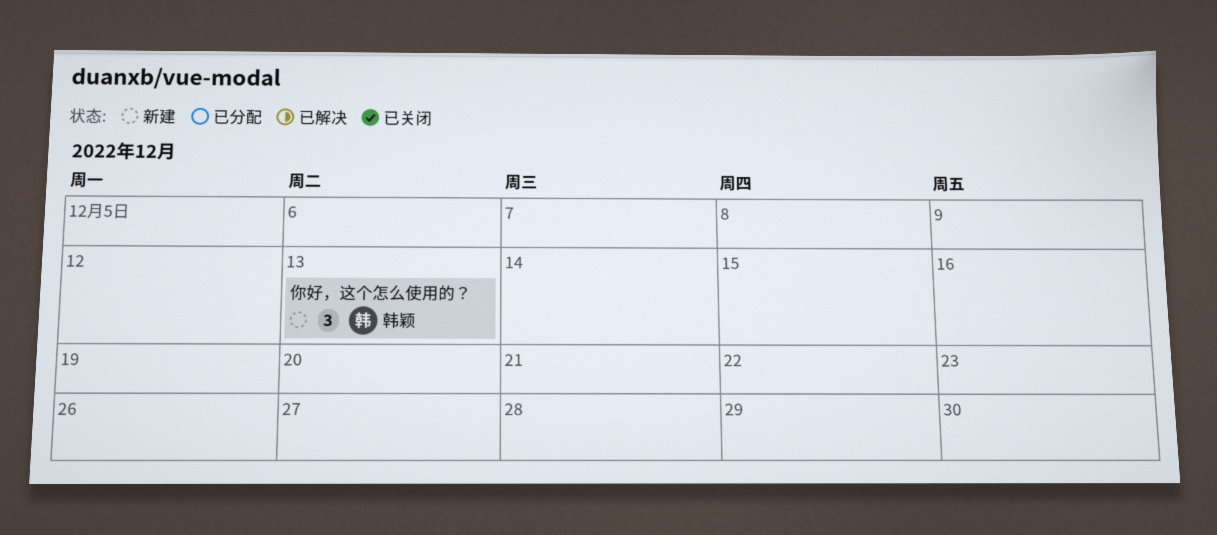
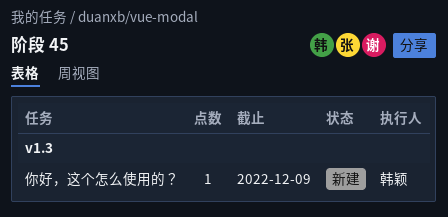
你好，这个怎么使用的？, estimate: 3 -> 1
你好，这个怎么使用的？, due: Dec 13 -> Dec 9

